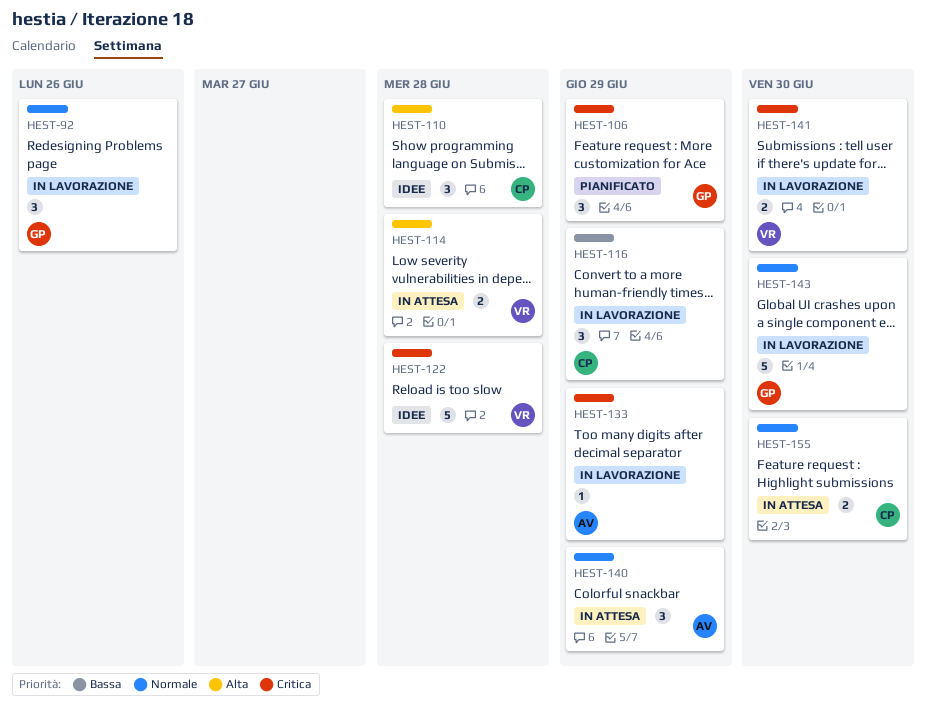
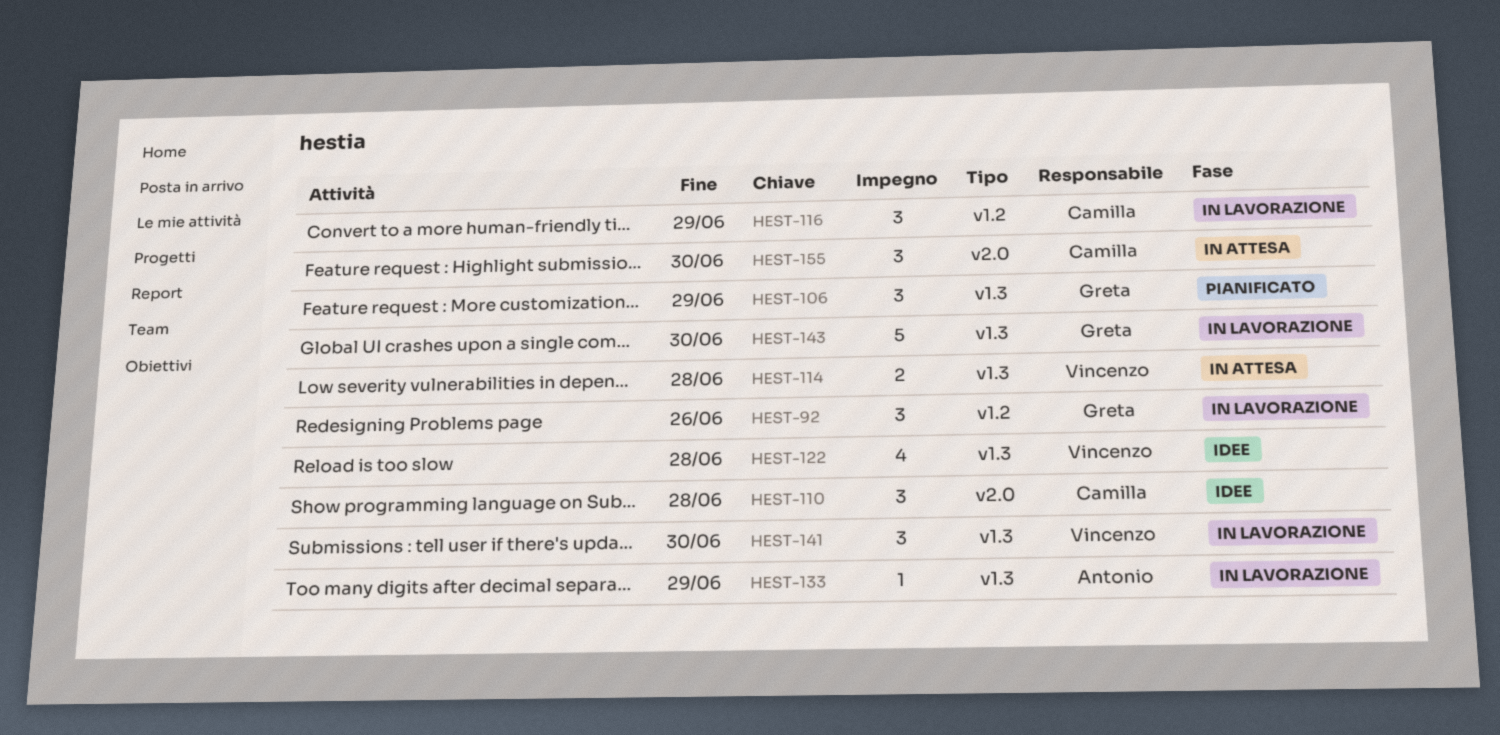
HEST-122, estimate: 5 -> 4
HEST-140: present -> none
HEST-141, estimate: 2 -> 3
HEST-155, estimate: 2 -> 3

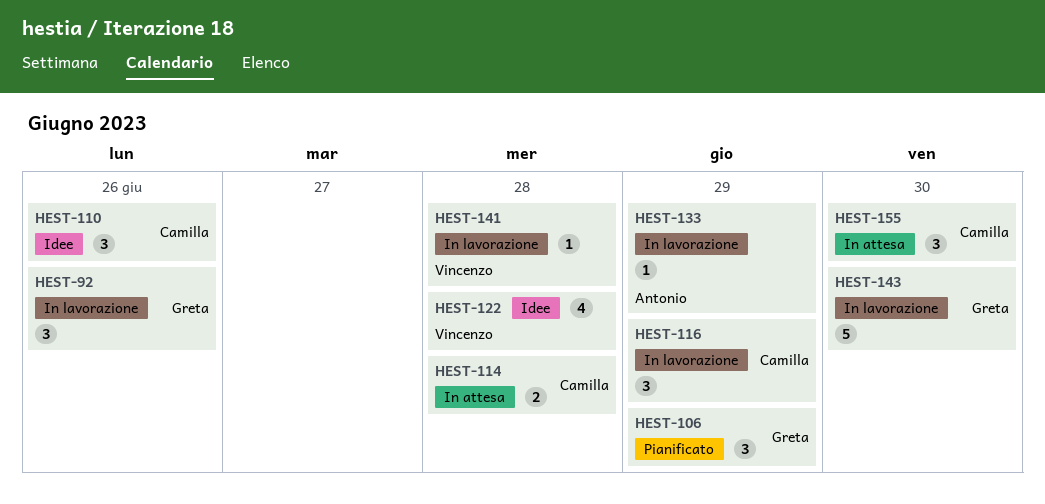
HEST-110, due: Jun 28 -> Jun 26
HEST-114, owner: Vincenzo -> Camilla
HEST-141, estimate: 3 -> 1
HEST-141, due: Jun 30 -> Jun 28

